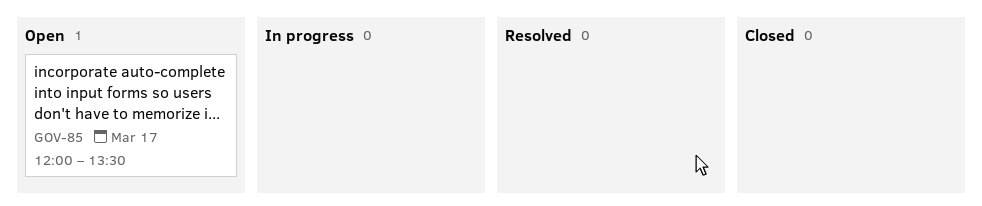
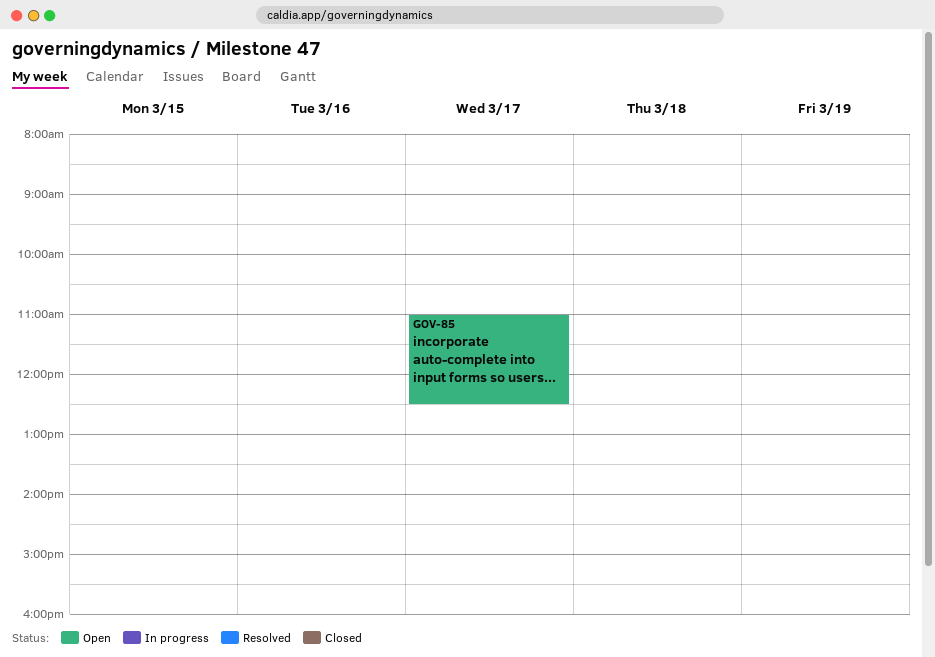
GOV-85, begins: 12:00 -> 11:00
GOV-85, ends: 13:30 -> 12:30

